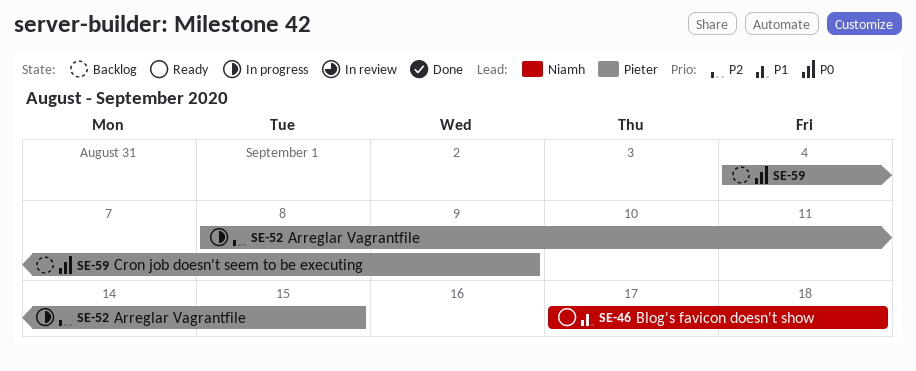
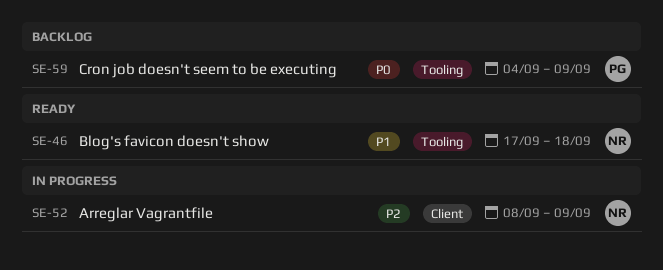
SE-52, owner: Pieter -> Niamh
SE-52, due: Sep 15 -> Sep 9

